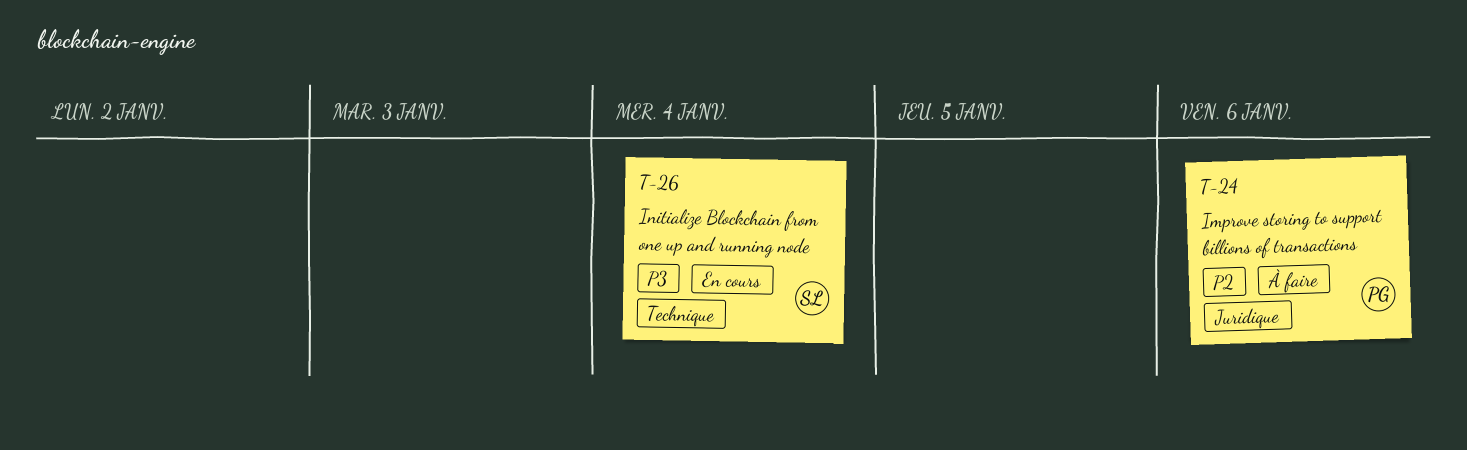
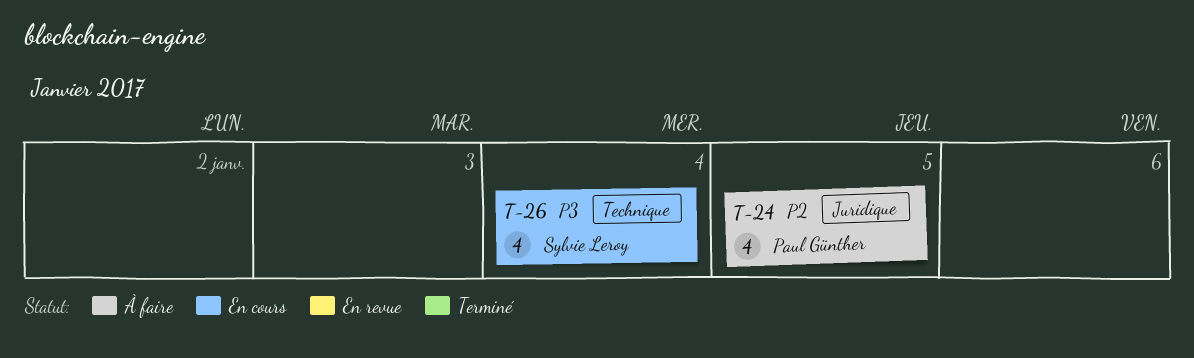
T-24, due: Jan 6 -> Jan 5

